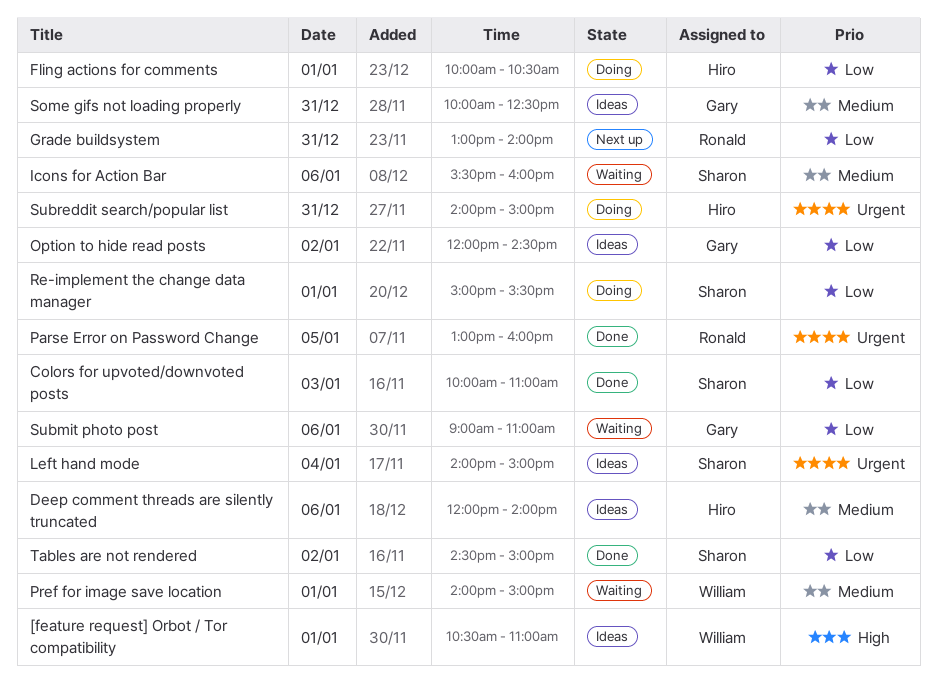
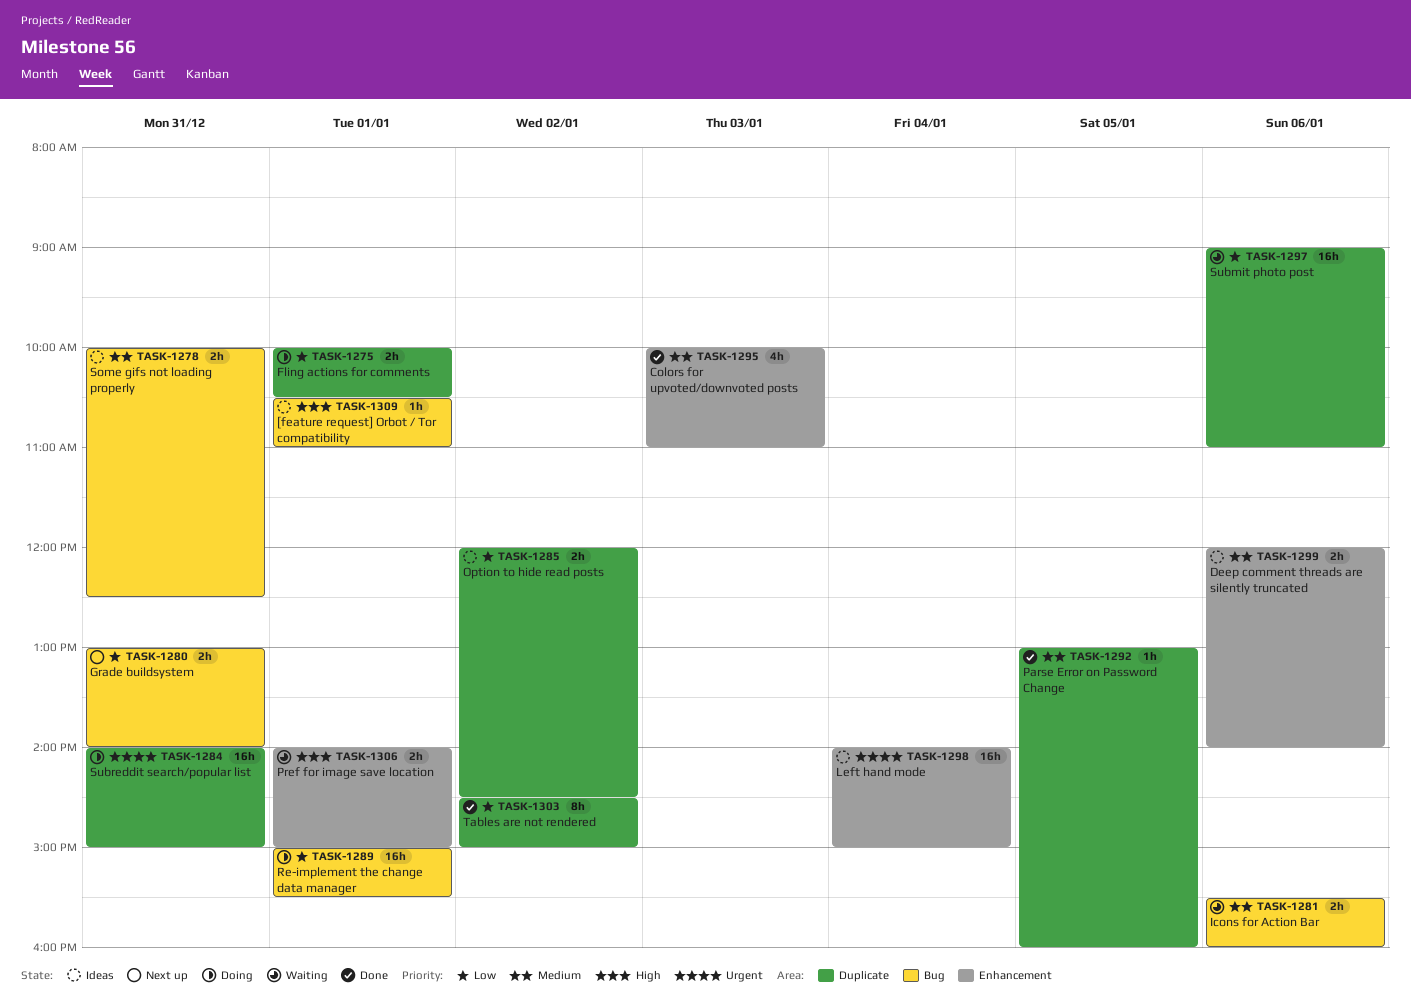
Colors for upvoted/downvoted posts, priority: Low -> Medium
Parse Error on Password Change, priority: Urgent -> Medium
Pref for image save location, priority: Medium -> High

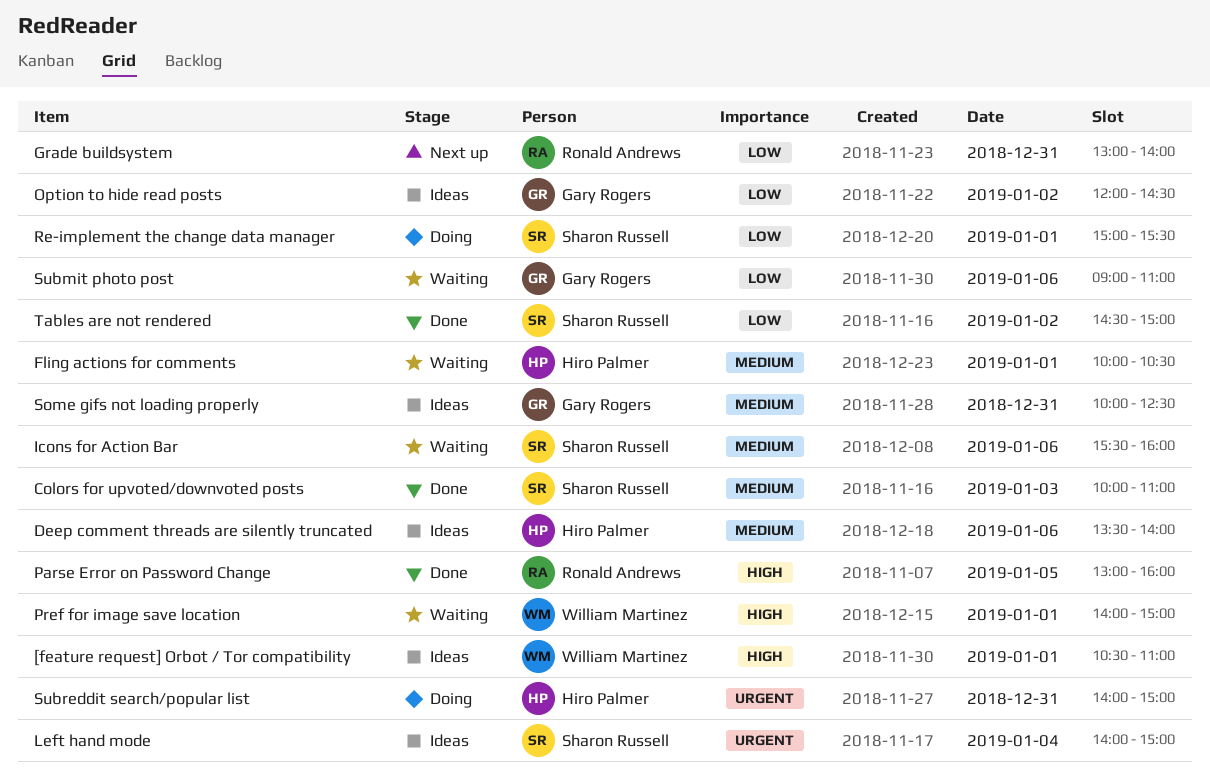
Deep comment threads are silently truncated, begins: 12:00 -> 13:30
Fling actions for comments, status: Doing -> Waiting
Fling actions for comments, priority: Low -> Medium
Parse Error on Password Change, priority: Medium -> High

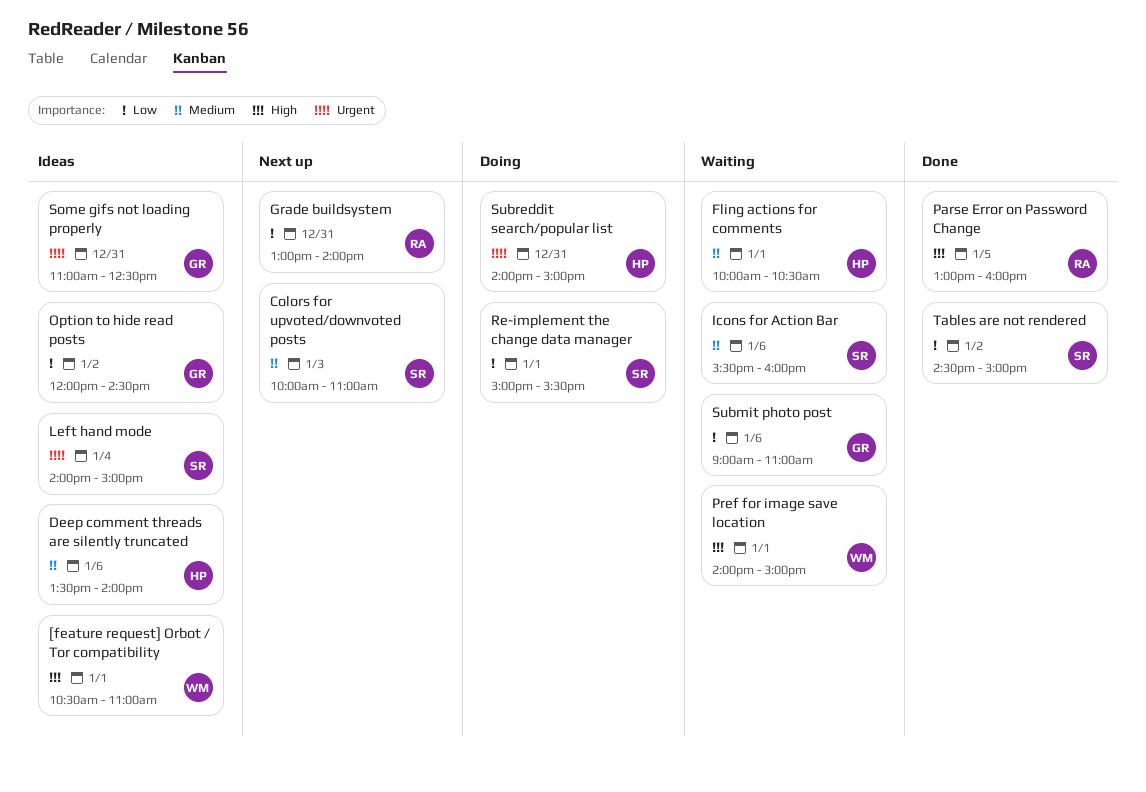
Colors for upvoted/downvoted posts, status: Done -> Next up
Some gifs not loading properly, priority: Medium -> Urgent
Some gifs not loading properly, begins: 10:00 -> 11:00

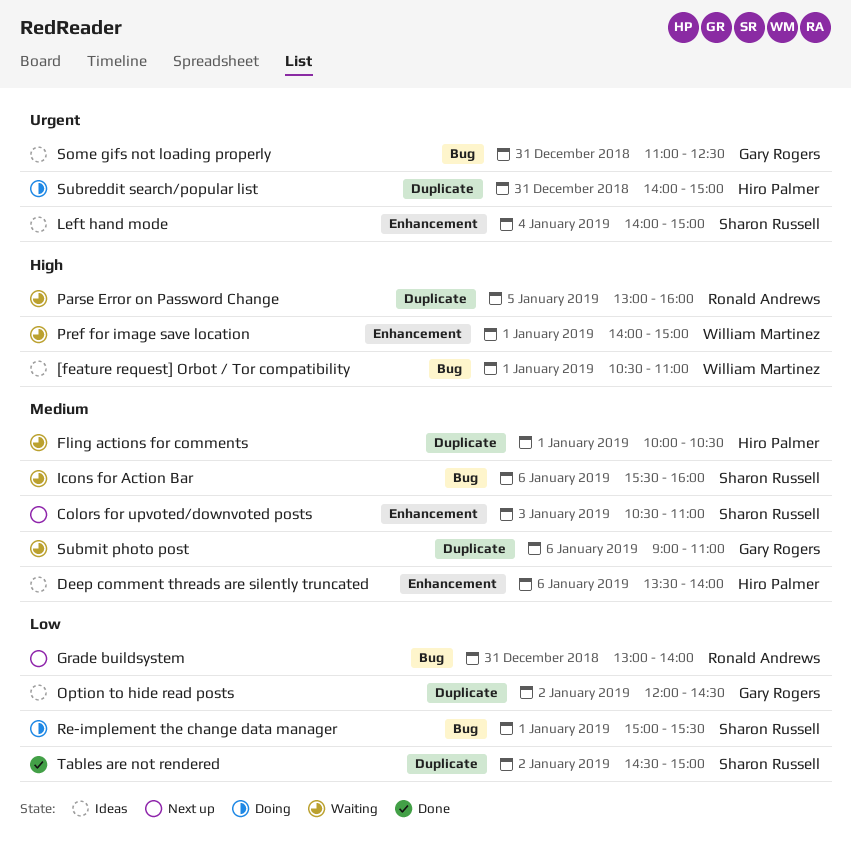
Colors for upvoted/downvoted posts, begins: 10:00 -> 10:30
Parse Error on Password Change, status: Done -> Waiting
Submit photo post, priority: Low -> Medium

